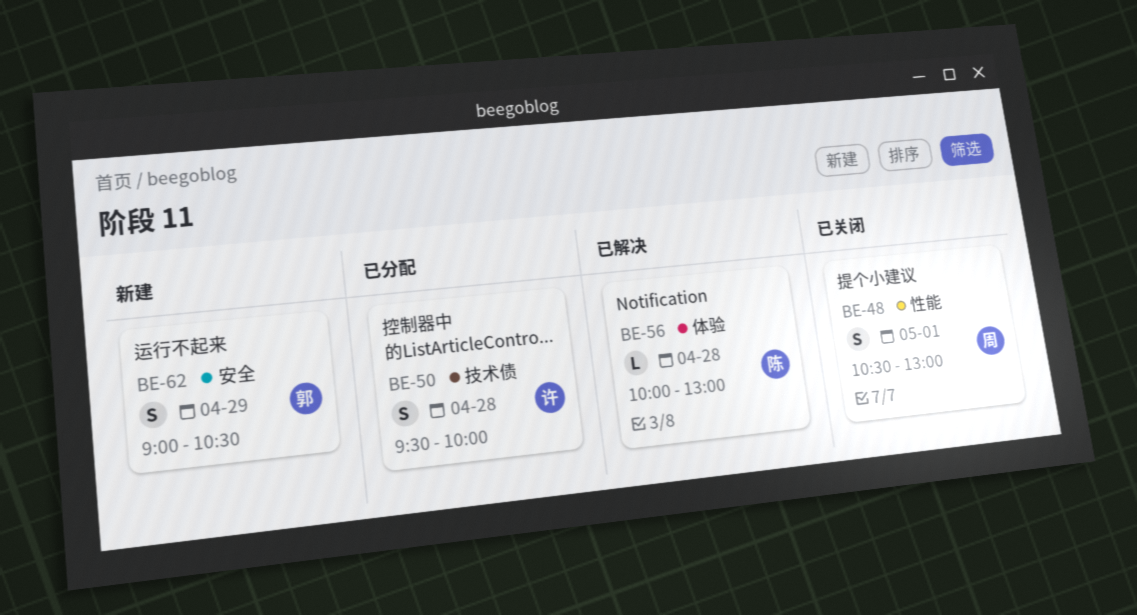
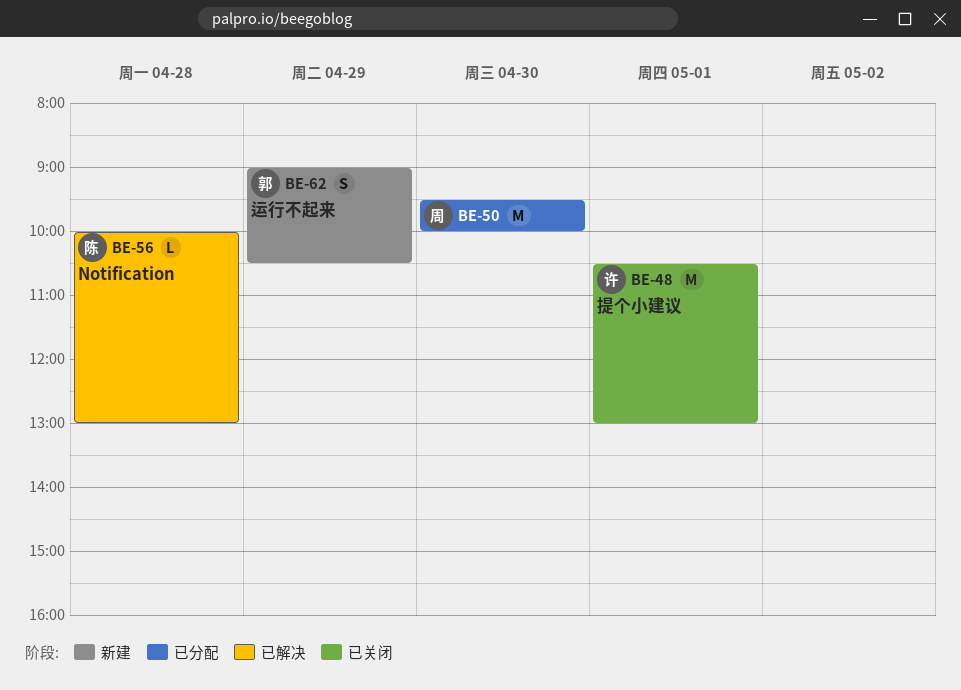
BE-48, owner: 周 -> 许
BE-48, estimate: S -> M
BE-50, owner: 许 -> 周
BE-50, estimate: S -> M
BE-50, day: Apr 28 -> Apr 30

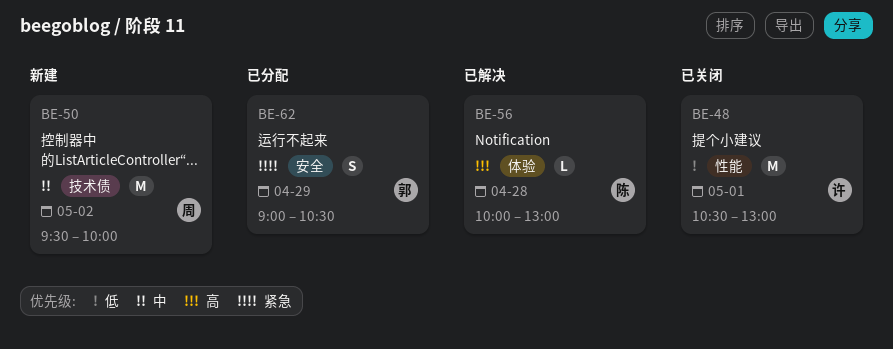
BE-50, status: 已分配 -> 新建
BE-50, day: Apr 30 -> May 2
BE-62, status: 新建 -> 已分配

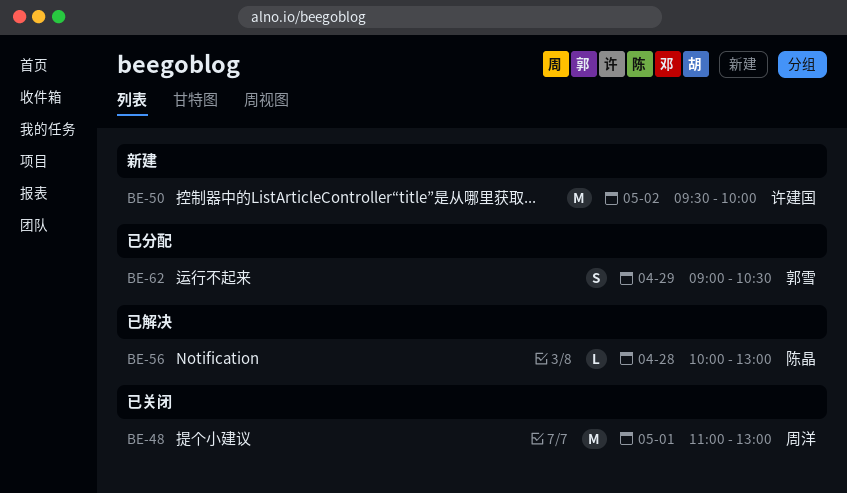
BE-48, owner: 许建国 -> 周洋
BE-48, begins: 10:30 -> 11:00
BE-50, owner: 周洋 -> 许建国

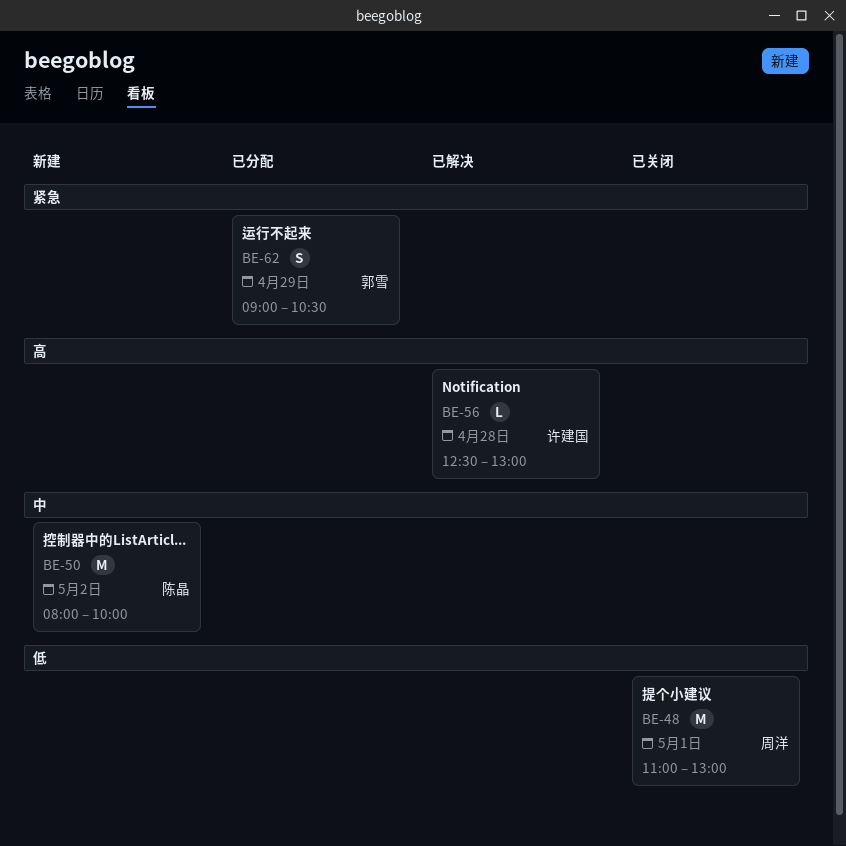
BE-50, owner: 许建国 -> 陈晶
BE-50, begins: 09:30 -> 08:00
BE-56, owner: 陈晶 -> 许建国
BE-56, begins: 10:00 -> 12:30

